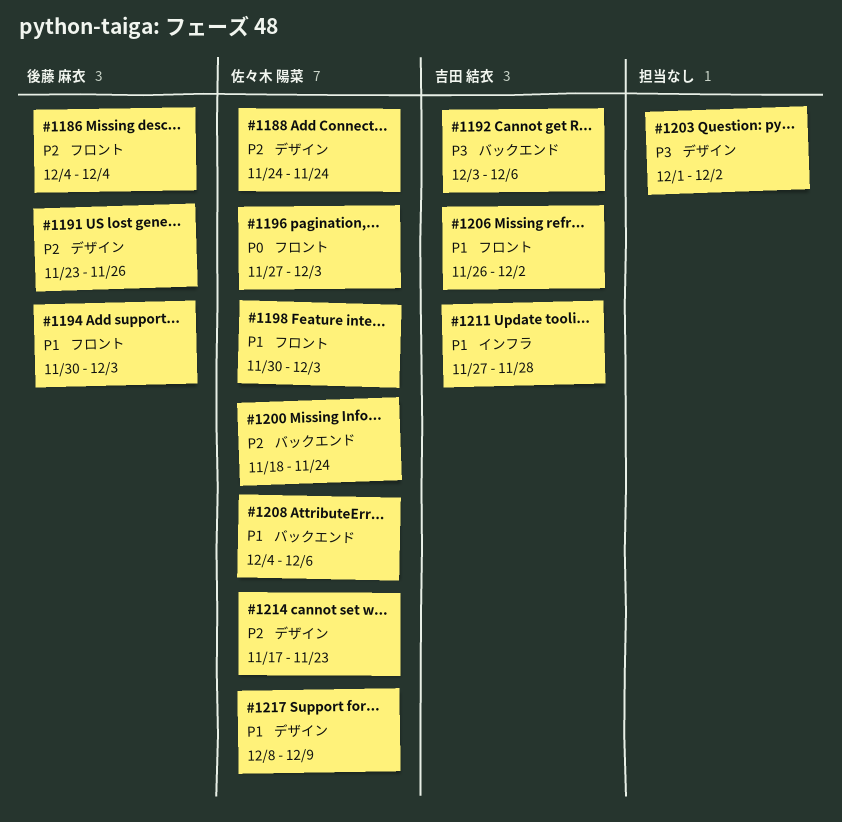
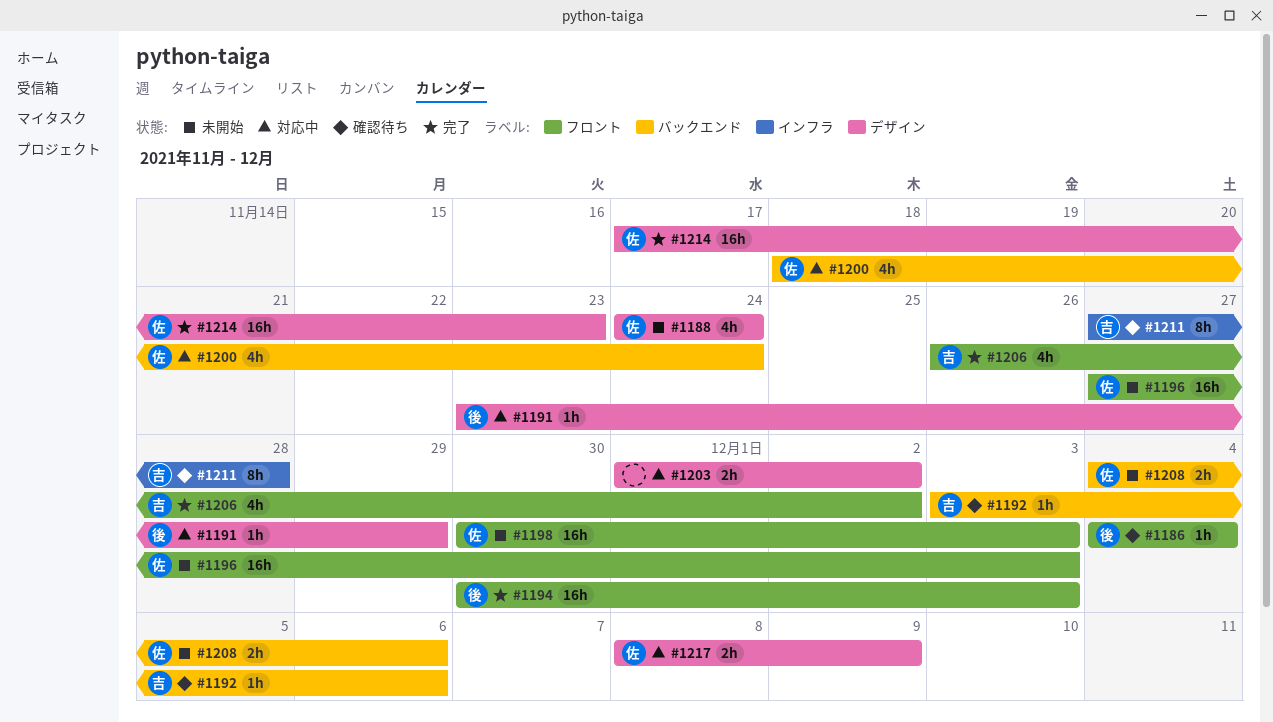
#1191, due: Nov 26 -> Nov 29

